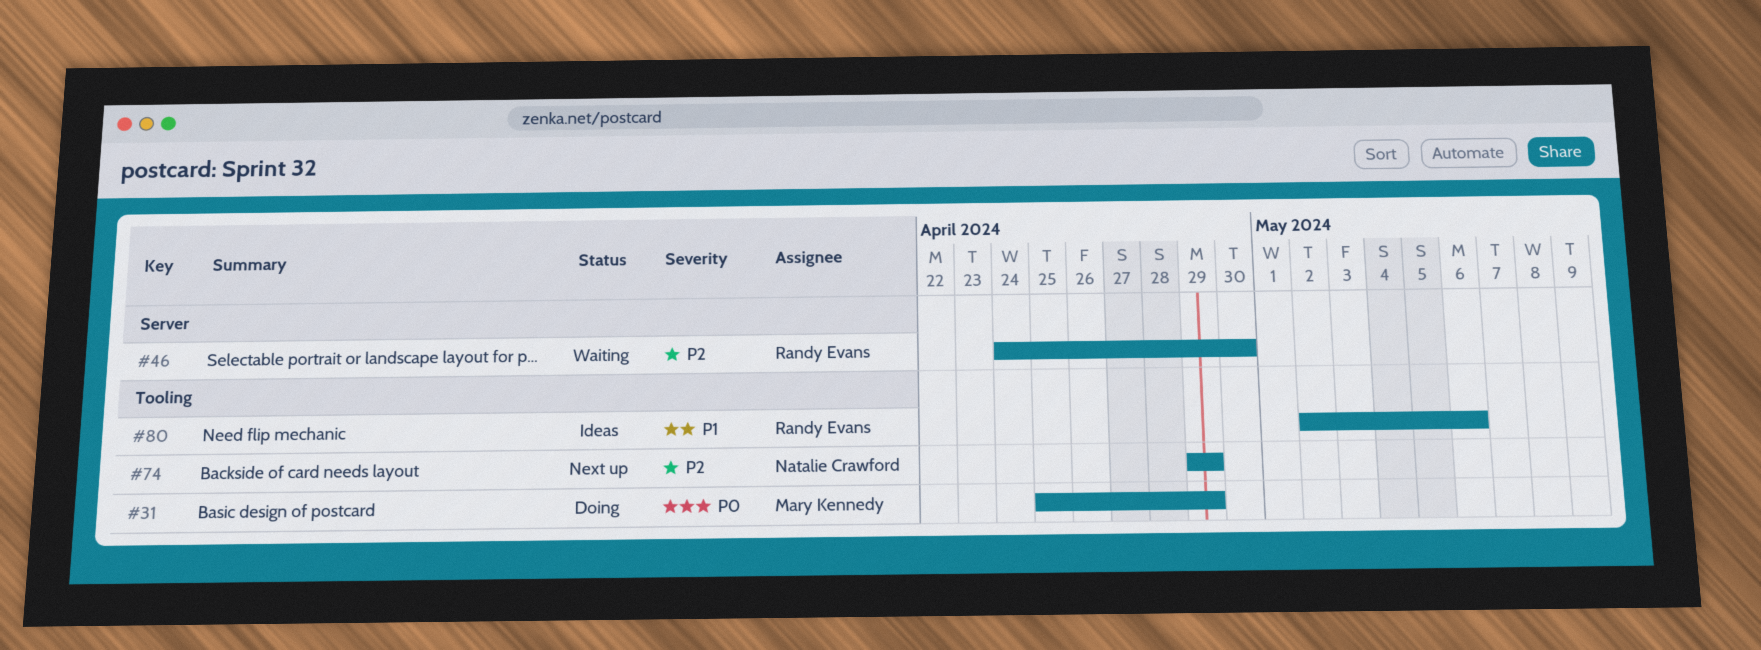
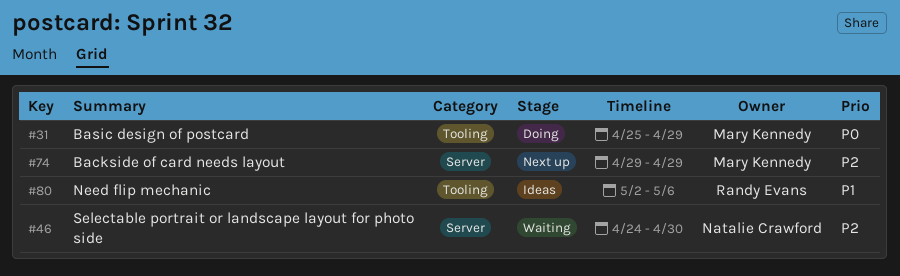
#46, owner: Randy Evans -> Natalie Crawford
#74, owner: Natalie Crawford -> Mary Kennedy
#74, label: Tooling -> Server

